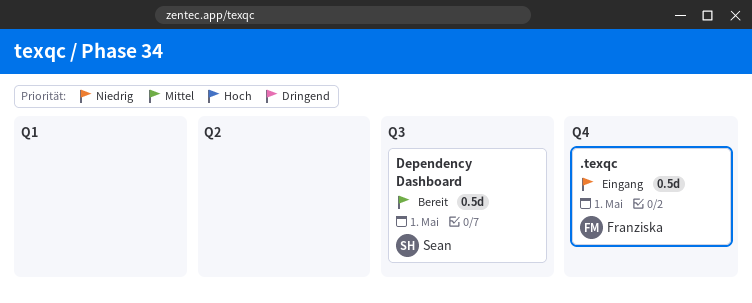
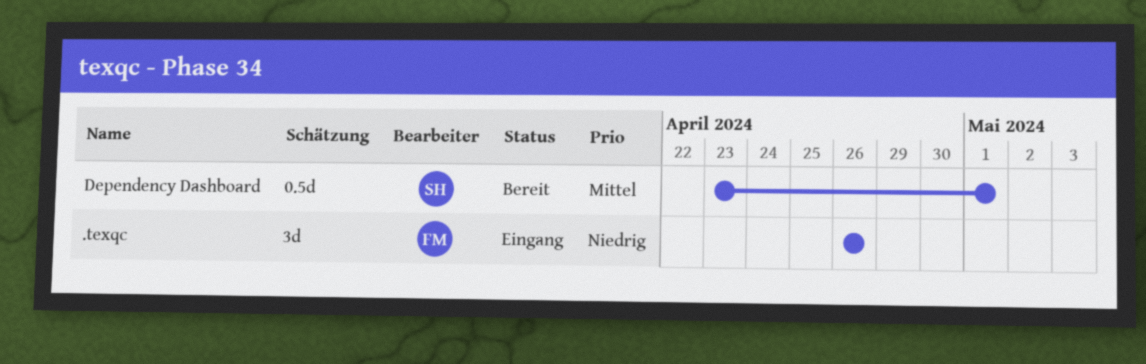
.texqc, estimate: 0.5d -> 3d
.texqc, due: May 1 -> Apr 26

